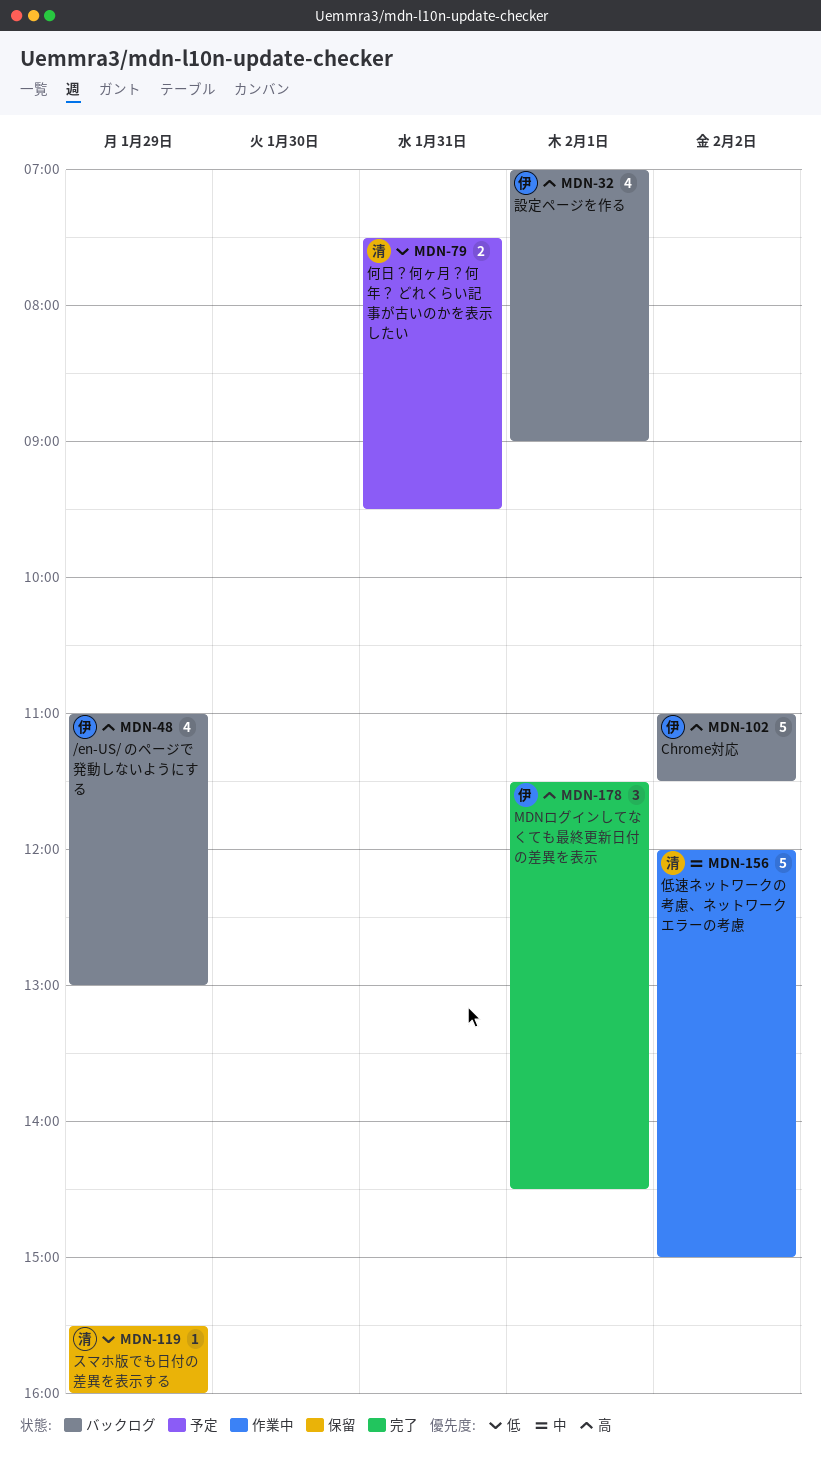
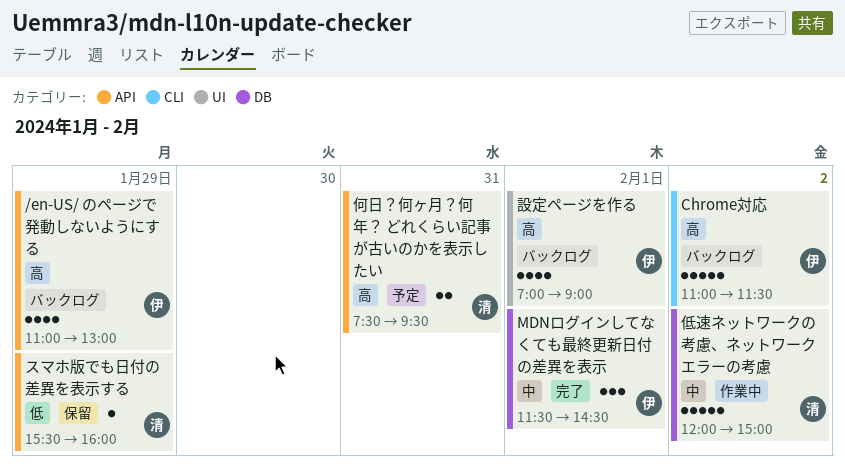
MDNログインしてなくても最終更新日付の差異を表示, priority: 高 -> 中
何日？何ヶ月？何年？ どれくらい記事が古いのかを表示したい, priority: 低 -> 高

